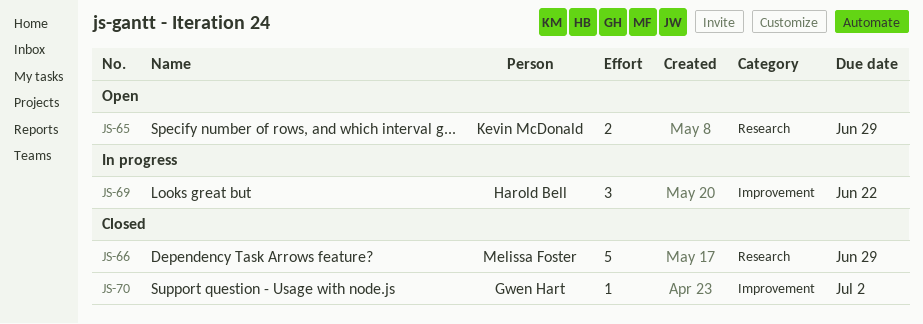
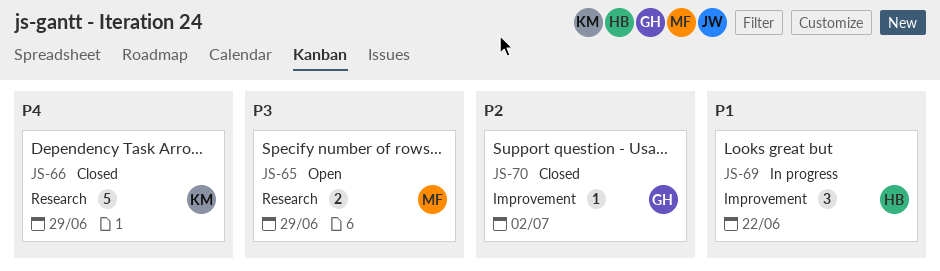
JS-65, owner: Kevin McDonald -> Melissa Foster
JS-66, owner: Melissa Foster -> Kevin McDonald

